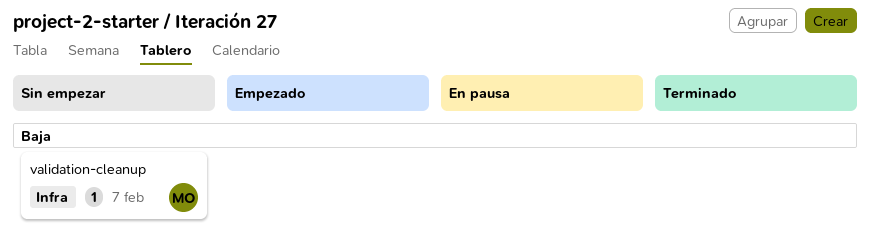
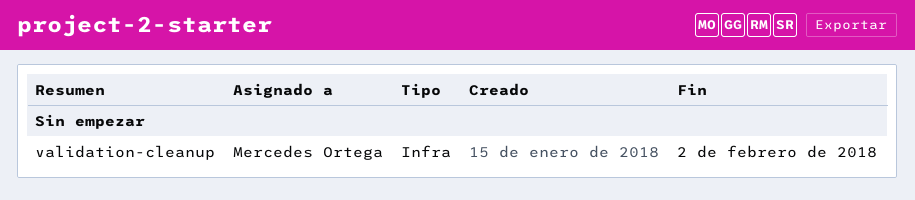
validation-cleanup, due: Feb 7 -> Feb 2

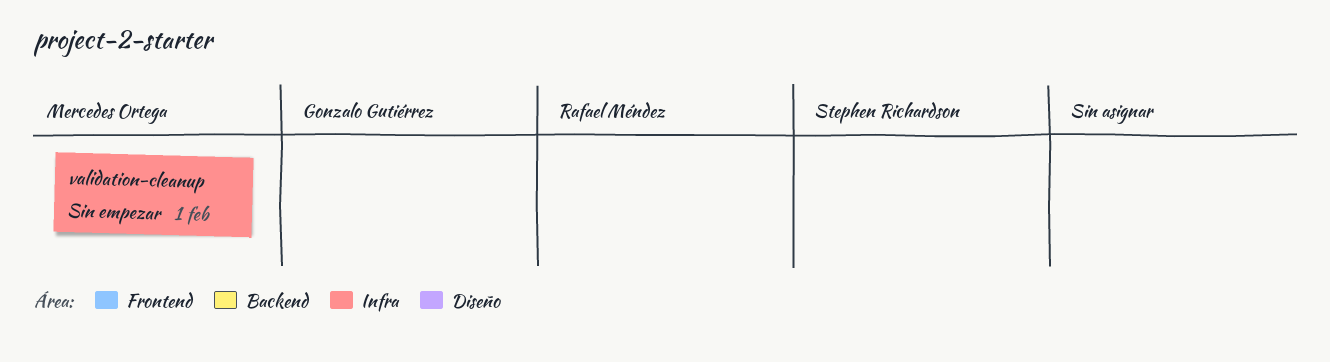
validation-cleanup, due: Feb 2 -> Feb 1

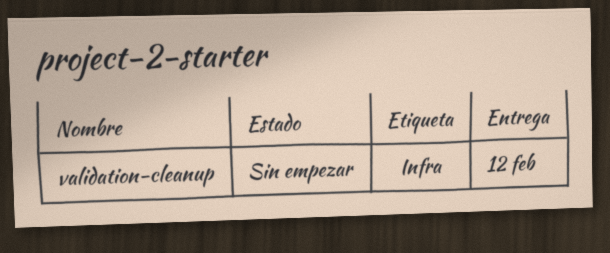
validation-cleanup, due: Feb 1 -> Feb 12

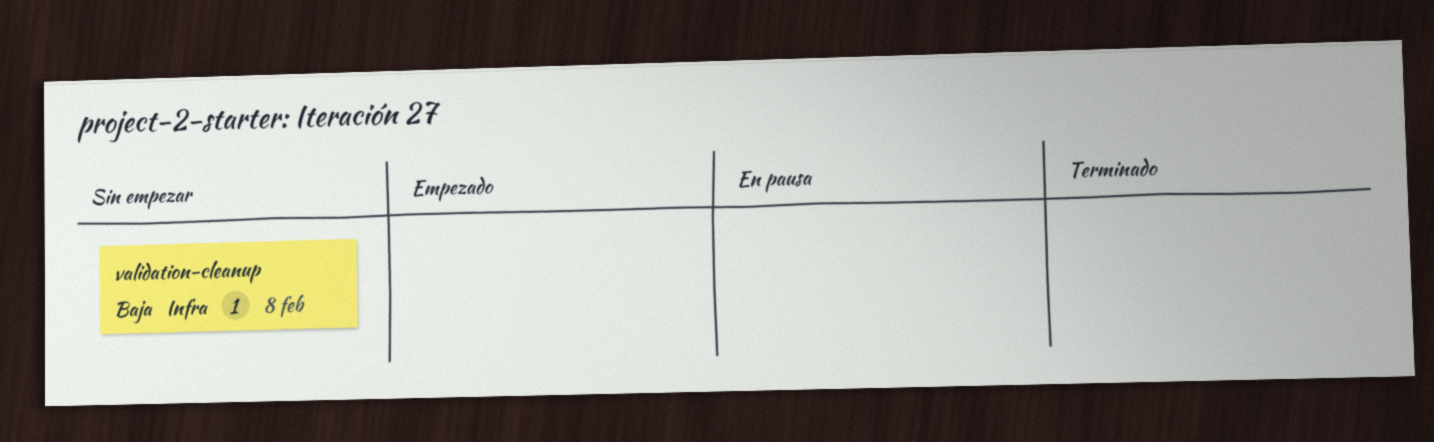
validation-cleanup, due: Feb 12 -> Feb 8

